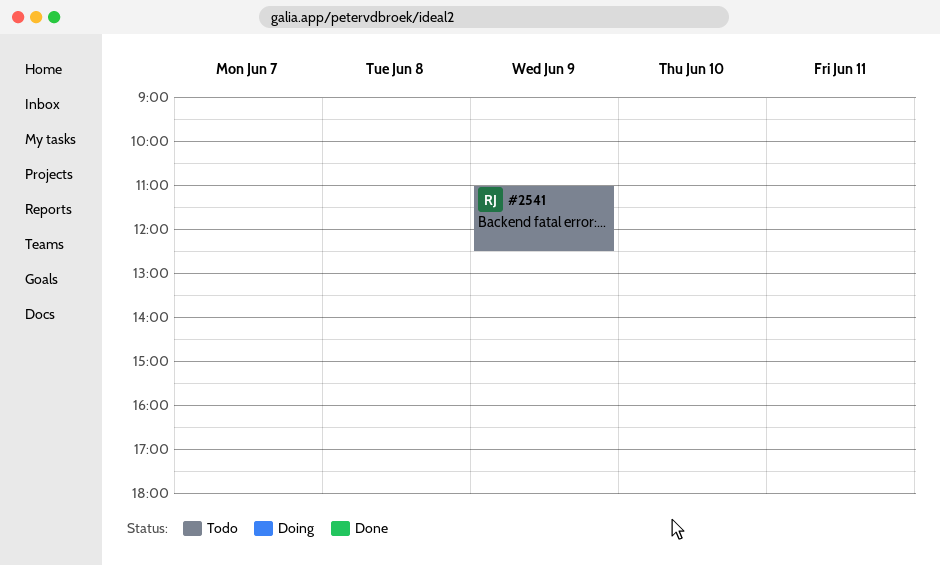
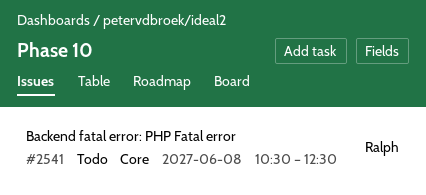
#2541, day: Jun 9 -> Jun 8
#2541, begins: 11:00 -> 10:30

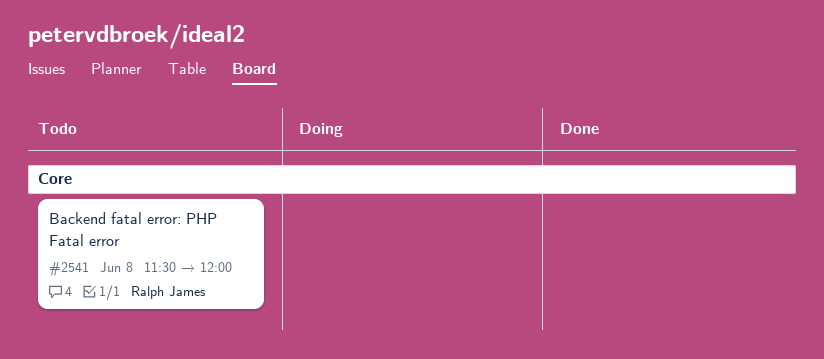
#2541, begins: 10:30 -> 11:30
#2541, ends: 12:30 -> 12:00

